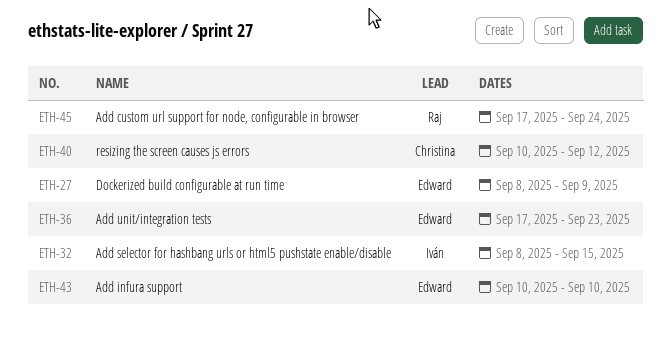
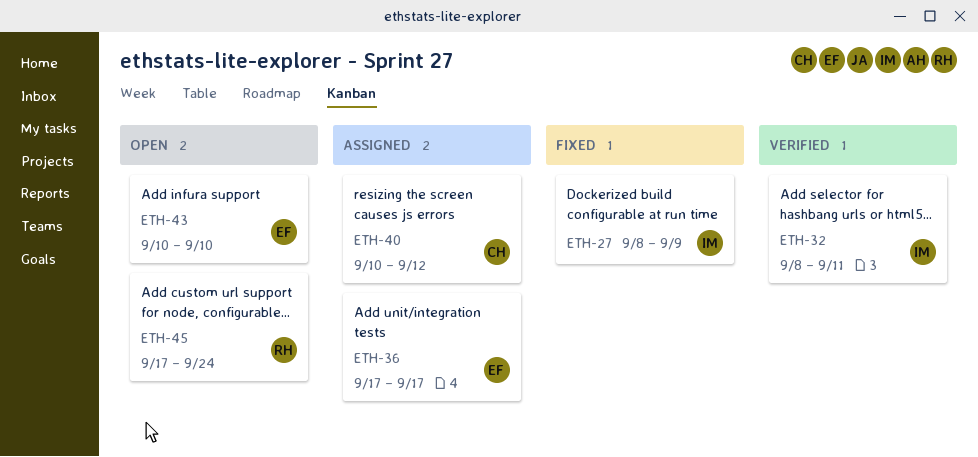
ETH-27, owner: Edward -> Iván
ETH-32, due: Sep 15 -> Sep 11
ETH-36, due: Sep 23 -> Sep 17

